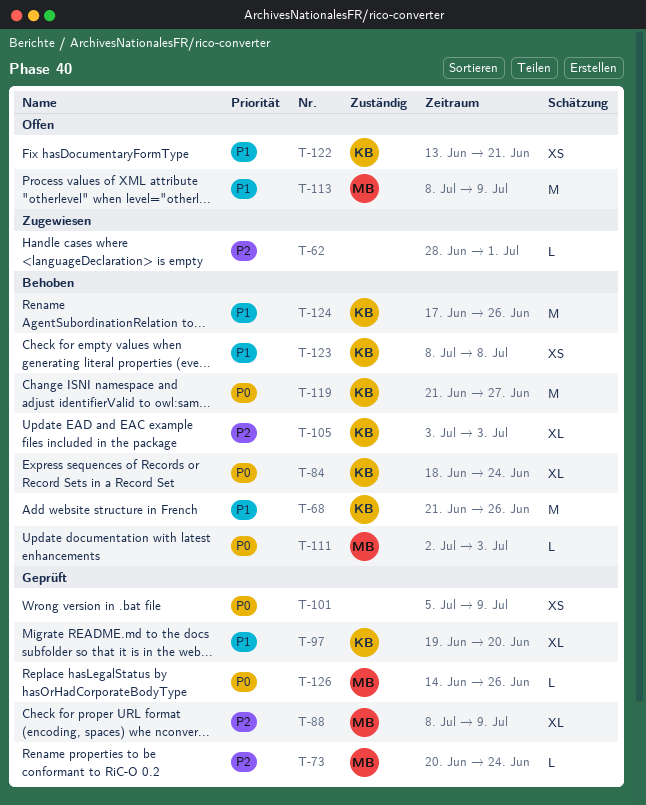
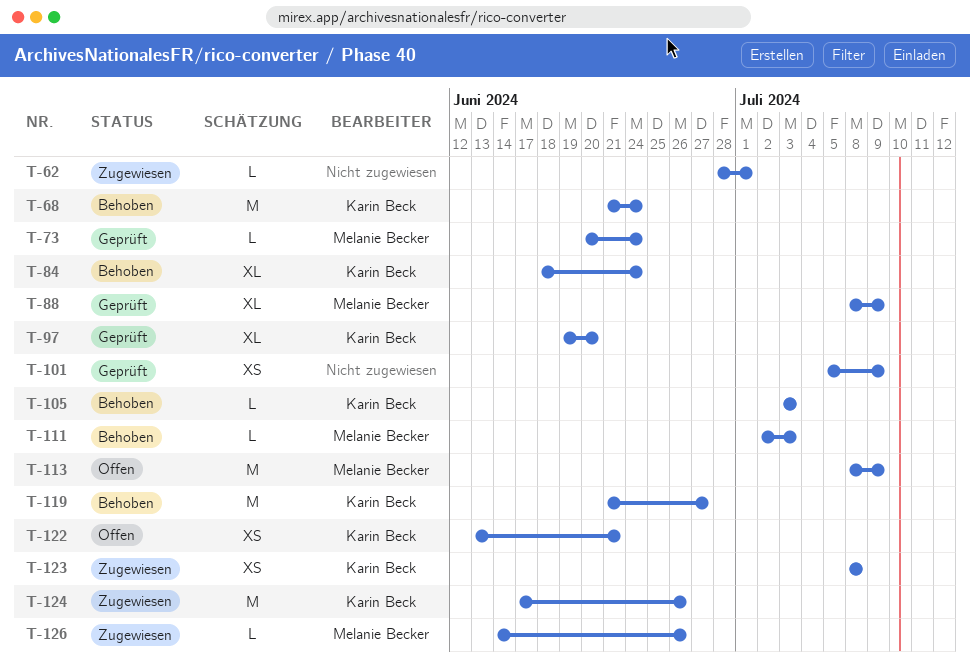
T-68, due: Jun 26 -> Jun 24
T-105, estimate: XL -> L
T-123, status: Behoben -> Zugewiesen
T-124, status: Behoben -> Zugewiesen
T-126, status: Geprüft -> Zugewiesen

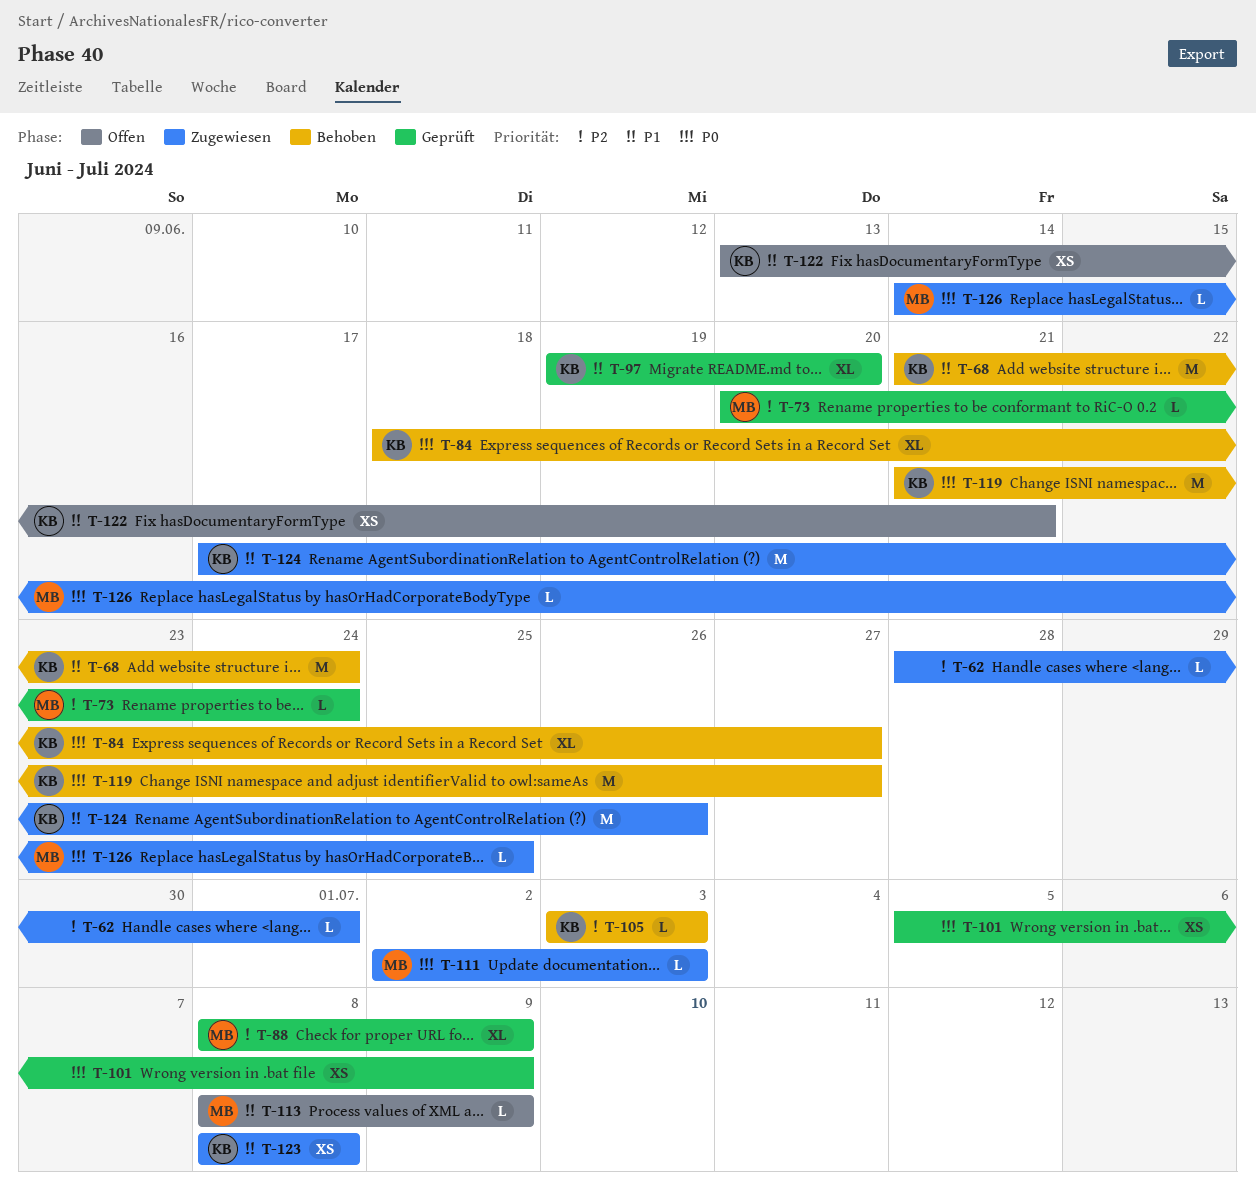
T-84, due: Jun 24 -> Jun 27
T-111, status: Behoben -> Zugewiesen
T-113, estimate: M -> L
T-126, due: Jun 26 -> Jun 25

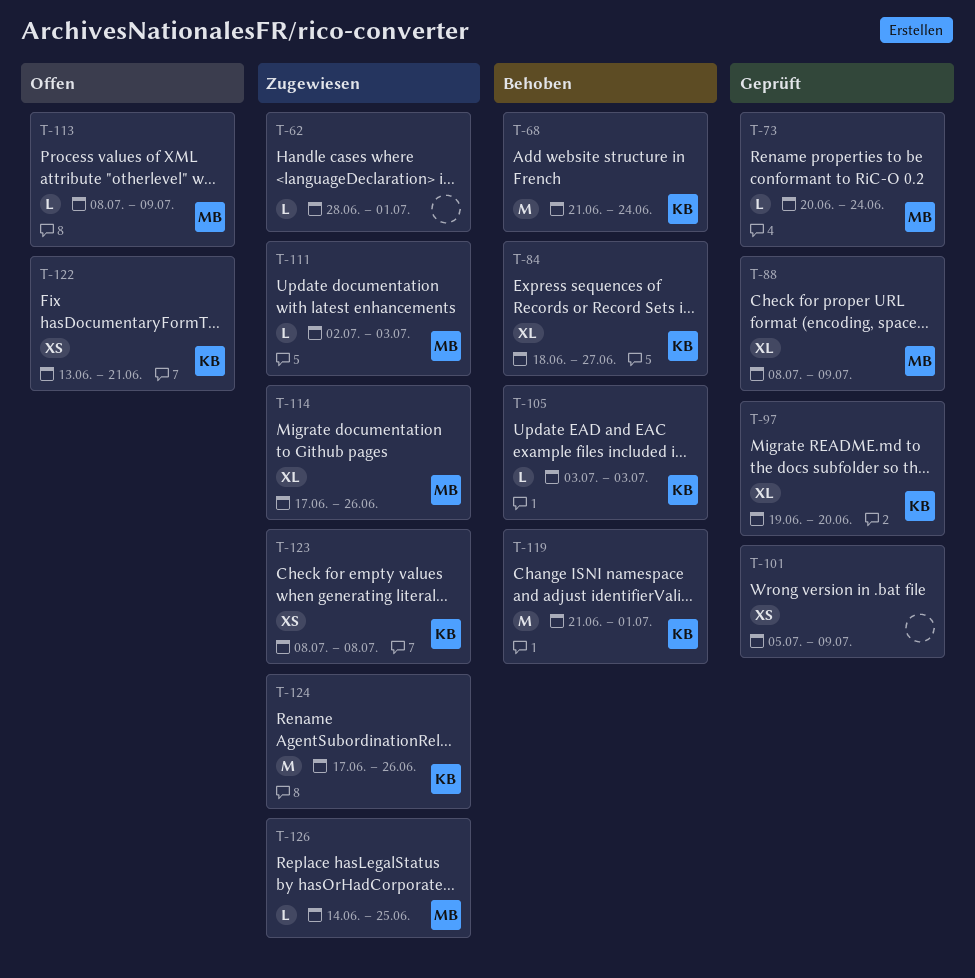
T-114: none -> present
T-119, due: Jun 27 -> Jul 1

